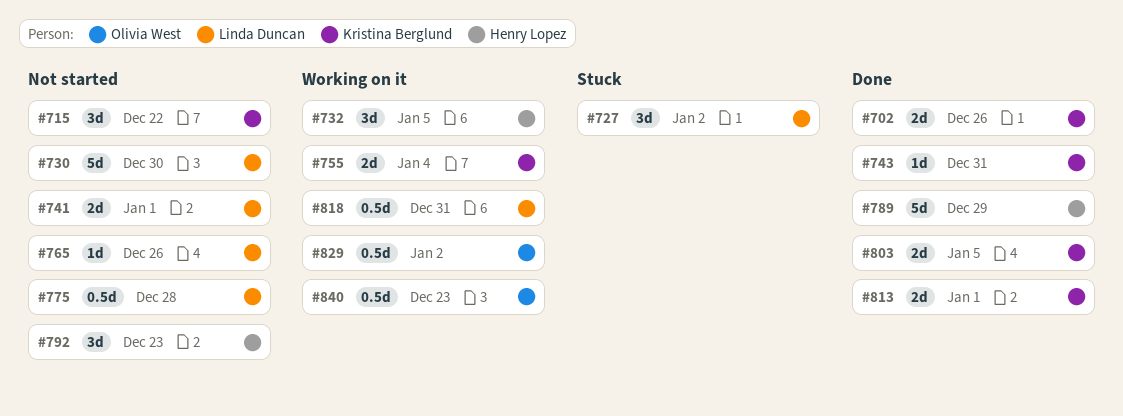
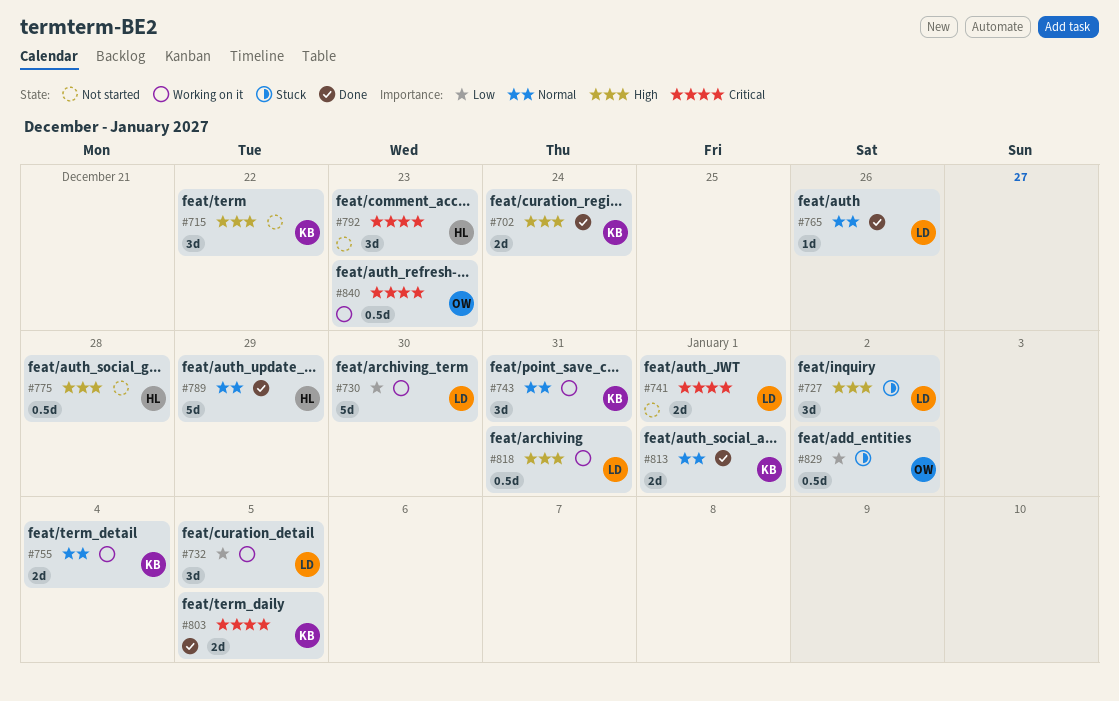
#702, due: Dec 26 -> Dec 24
#730, status: Not started -> Working on it
#732, owner: Henry Lopez -> Linda Duncan
#743, status: Done -> Working on it
#743, estimate: 1d -> 3d
#765, status: Not started -> Done
#775, owner: Linda Duncan -> Henry Lopez
#829, status: Working on it -> Stuck

